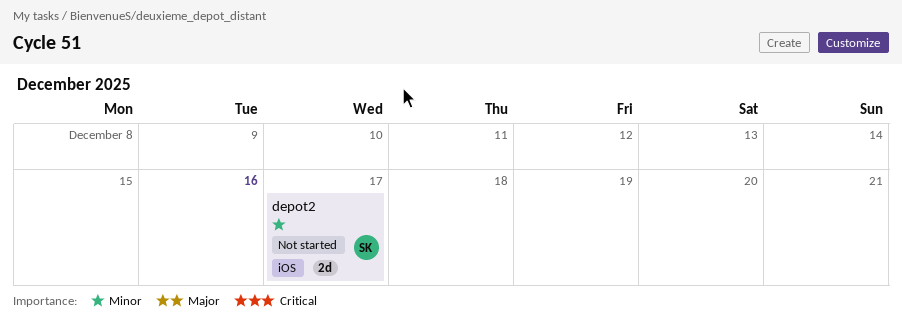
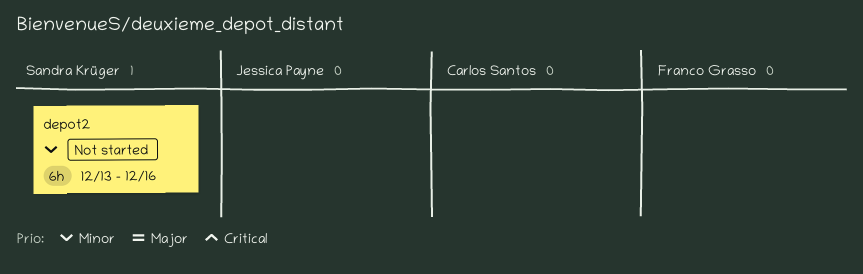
depot2, estimate: 2d -> 6h
depot2, due: Dec 17 -> Dec 16

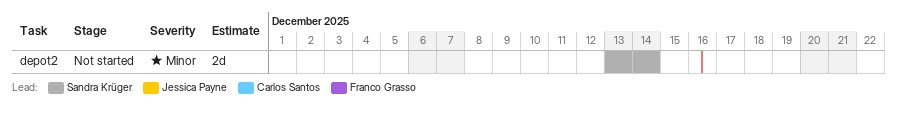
depot2, estimate: 6h -> 2d
depot2, due: Dec 16 -> Dec 14

